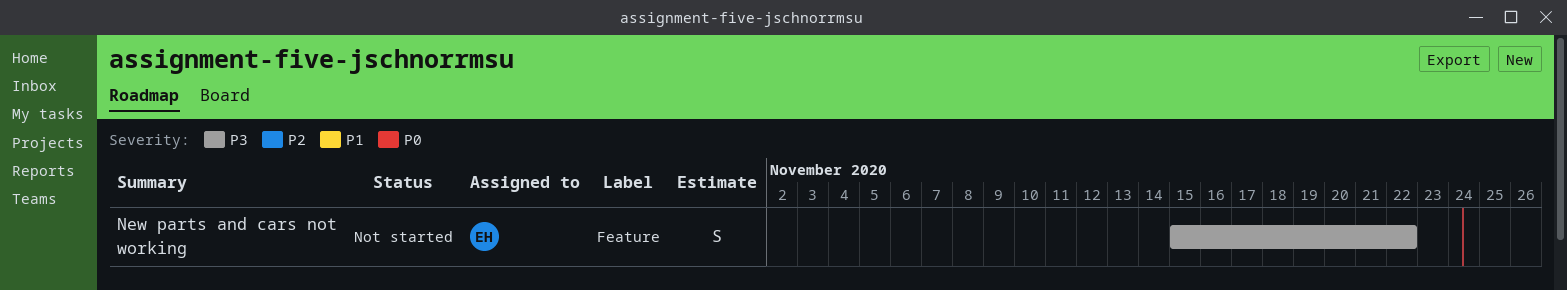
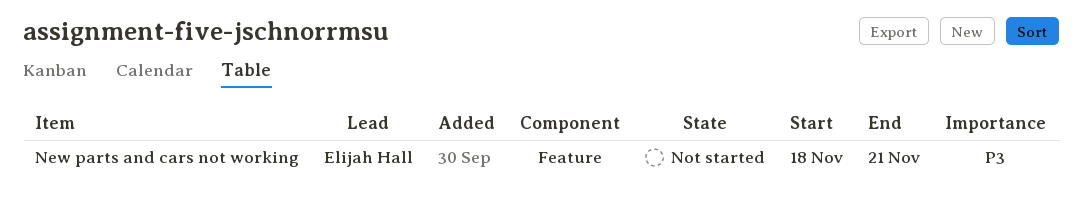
New parts and cars not working, start: Nov 15 -> Nov 18
New parts and cars not working, due: Nov 22 -> Nov 21

